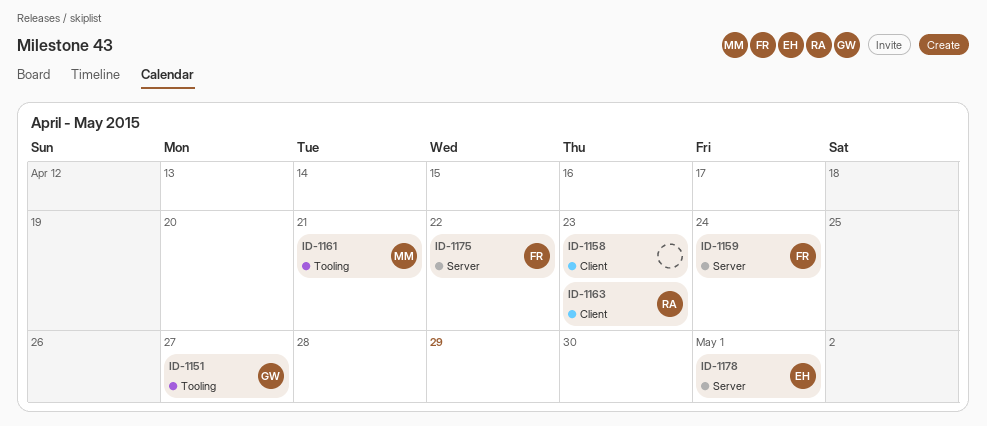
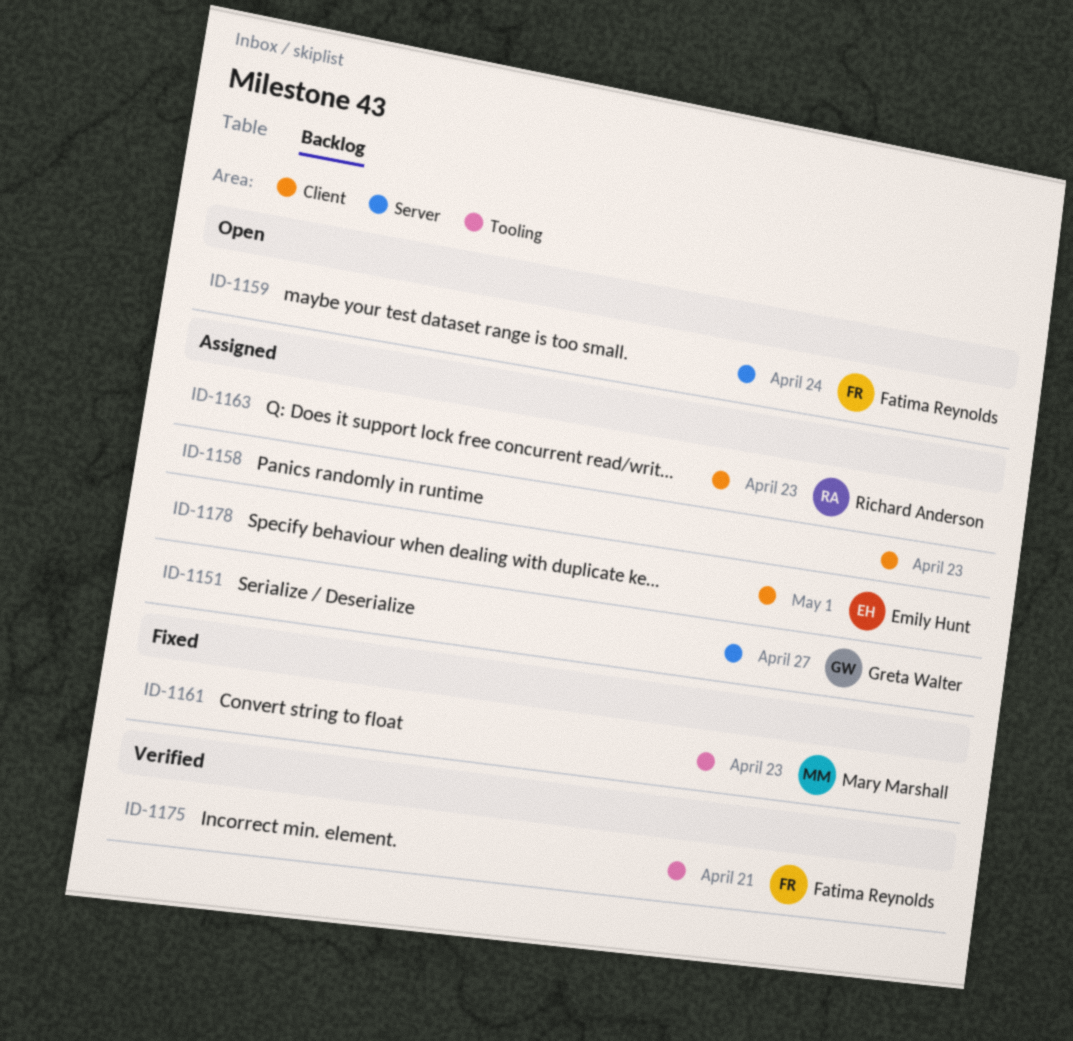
ID-1151, label: Tooling -> Server
ID-1161, due: Apr 21 -> Apr 23
ID-1175, label: Server -> Tooling
ID-1175, due: Apr 22 -> Apr 21
ID-1178, label: Server -> Client

